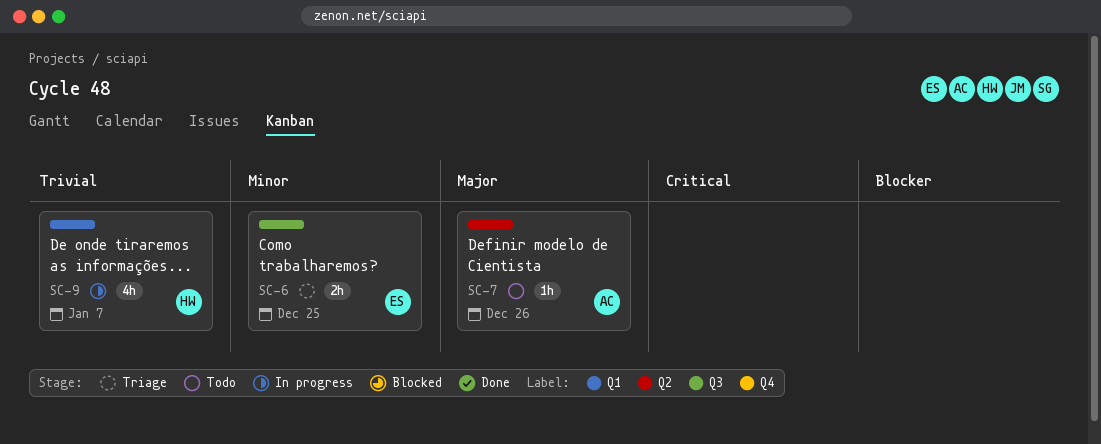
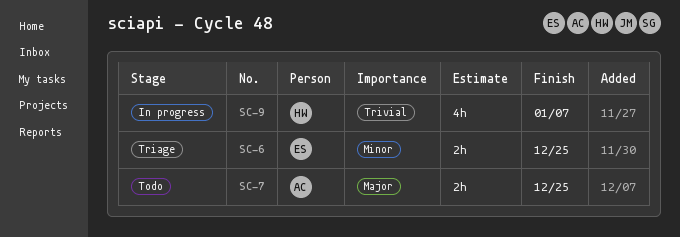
SC-7, estimate: 1h -> 2h
SC-7, due: Dec 26 -> Dec 25

